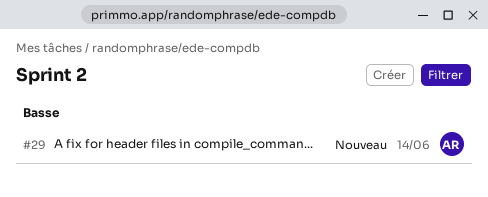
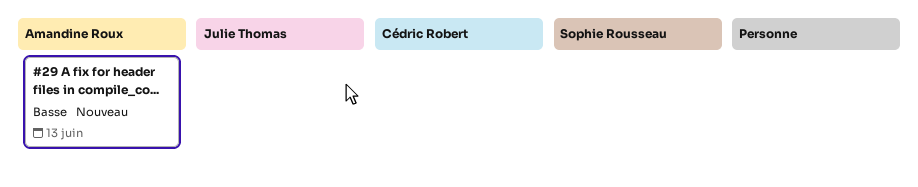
#29, due: Jun 14 -> Jun 13

